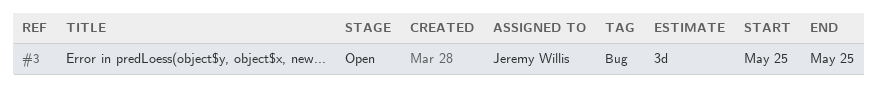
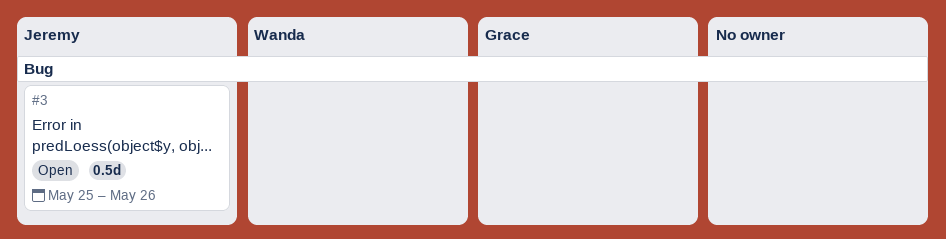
#3, estimate: 3d -> 0.5d
#3, due: May 25 -> May 26

